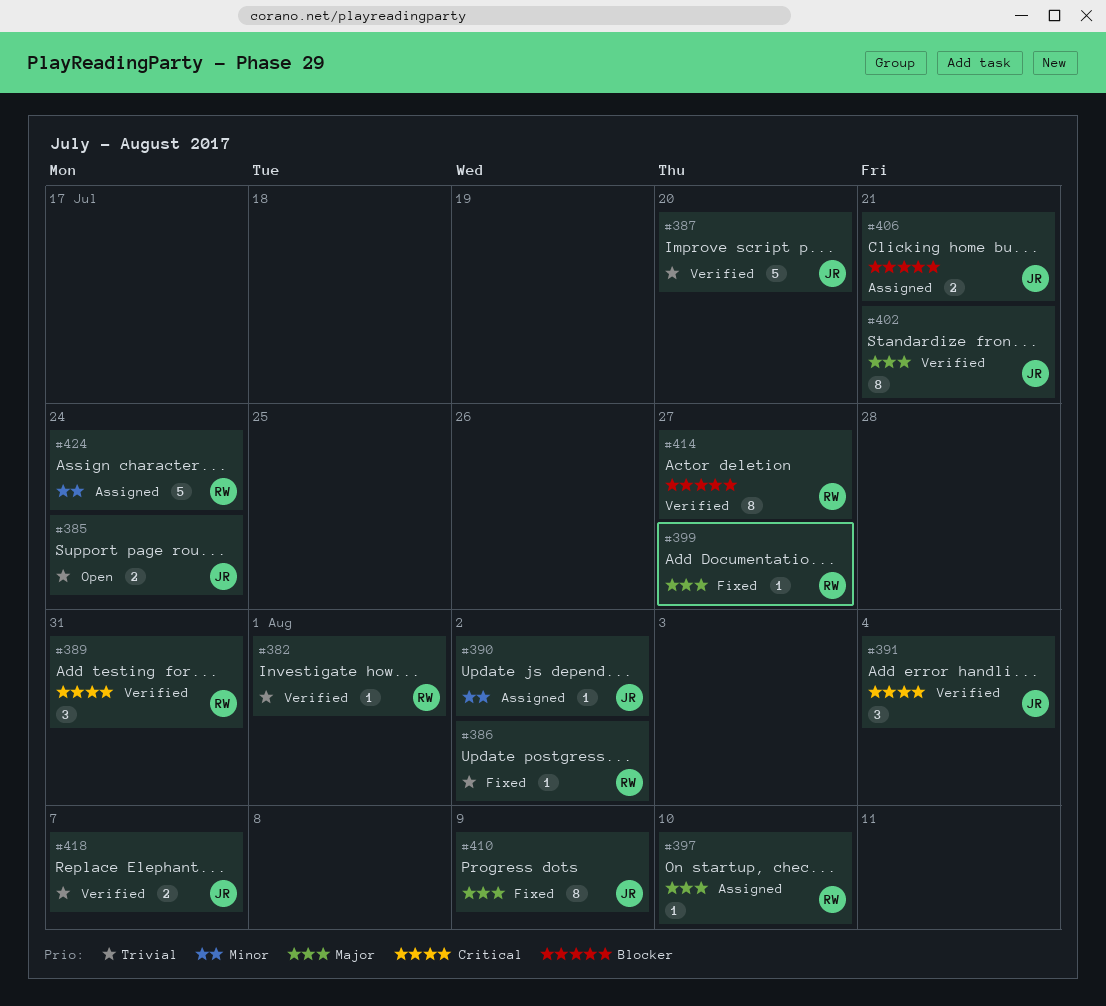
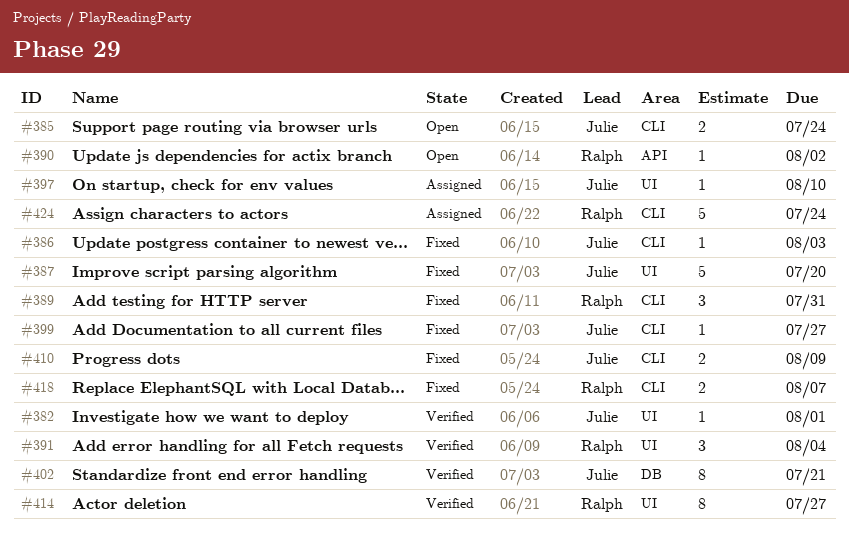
#382, owner: Ralph -> Julie
#386, owner: Ralph -> Julie
#386, due: Aug 2 -> Aug 3
#387, status: Verified -> Fixed
#389, status: Verified -> Fixed
#390, status: Assigned -> Open
#390, owner: Julie -> Ralph
#391, owner: Julie -> Ralph
#397, owner: Ralph -> Julie
#399, owner: Ralph -> Julie
#406: present -> none
#410, estimate: 8 -> 2
#418, status: Verified -> Fixed
#418, owner: Julie -> Ralph

